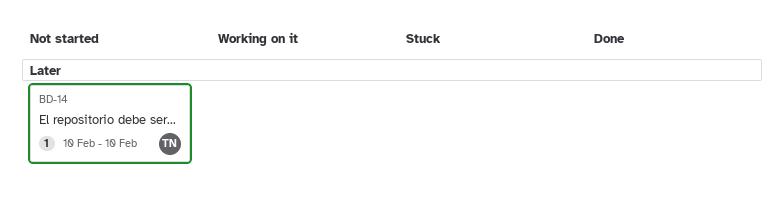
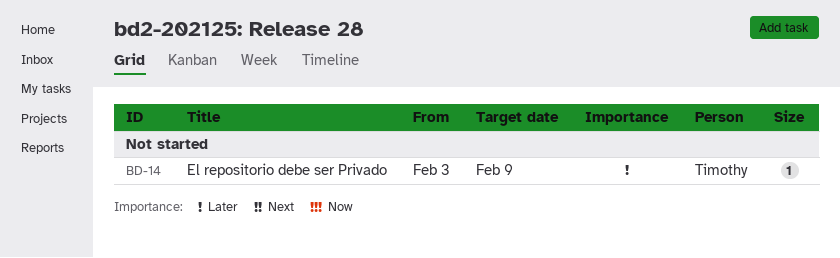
BD-14, start: Feb 10 -> Feb 3
BD-14, due: Feb 10 -> Feb 9

